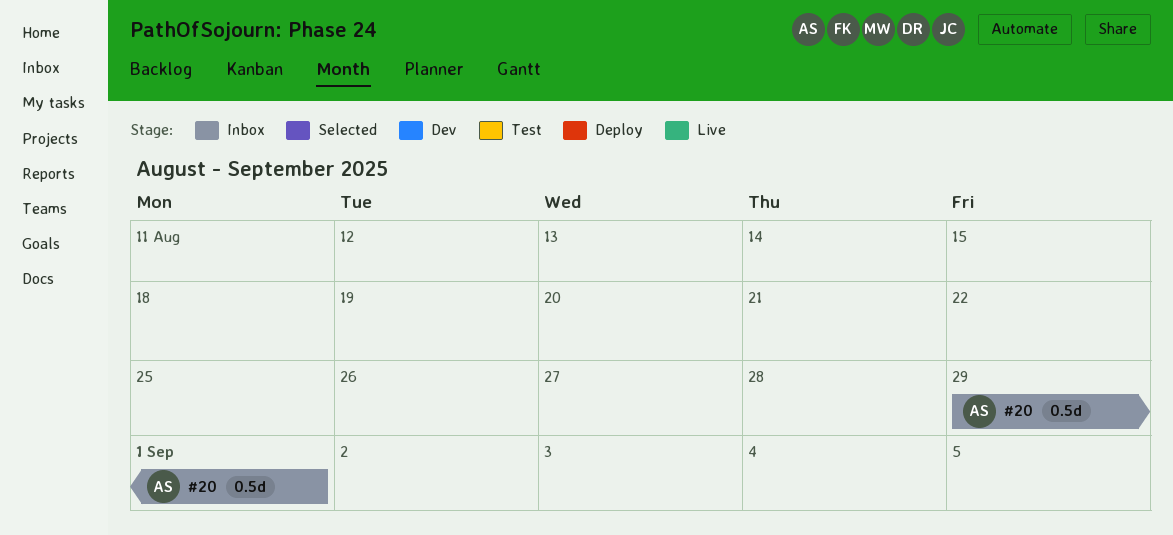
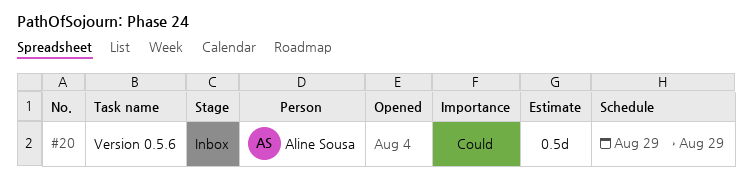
#20, due: Sep 1 -> Aug 29

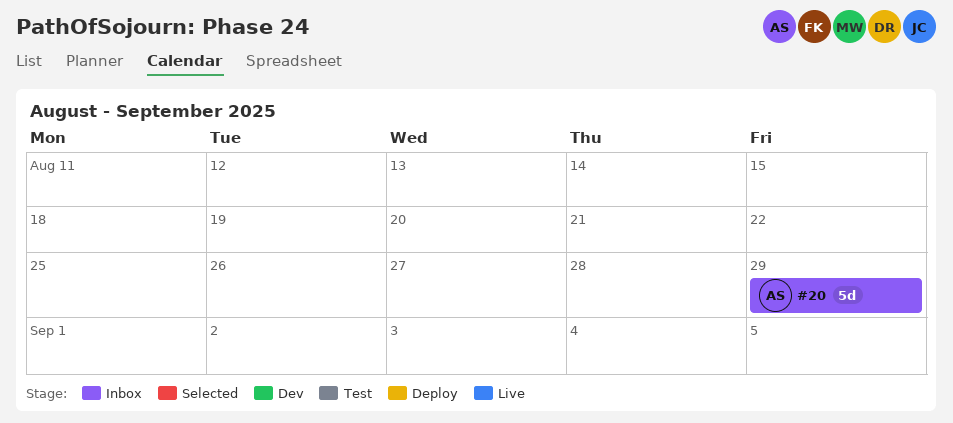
#20, estimate: 0.5d -> 5d

